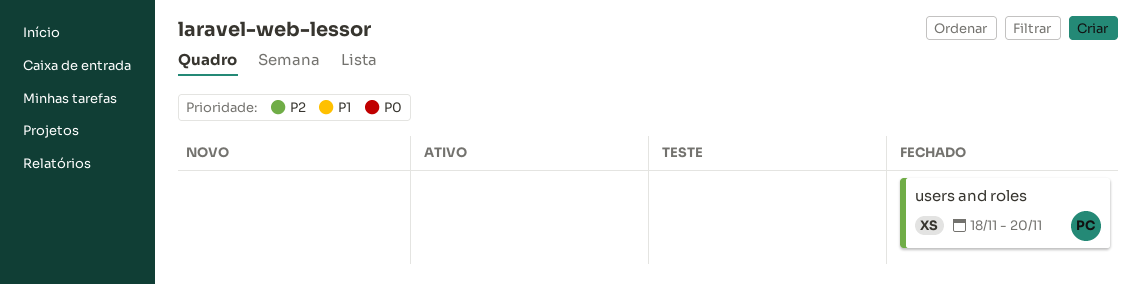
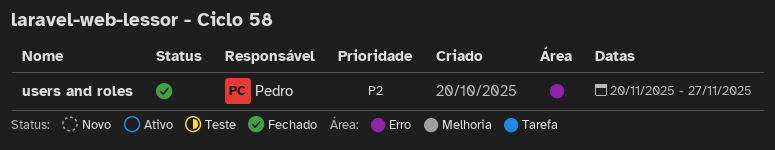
users and roles, start: Nov 18 -> Nov 20
users and roles, due: Nov 20 -> Nov 27

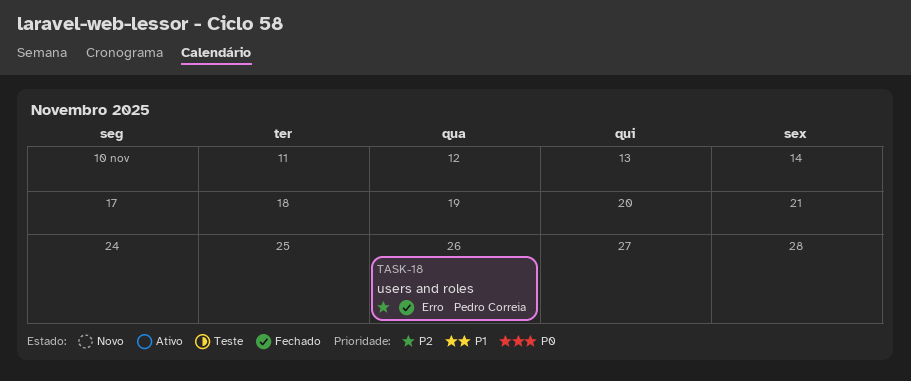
users and roles, due: Nov 27 -> Nov 26

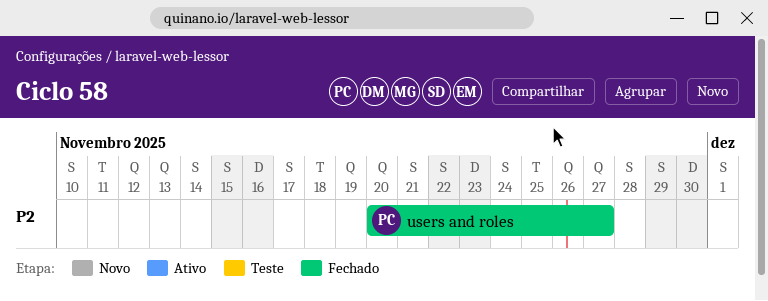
users and roles, due: Nov 26 -> Nov 27

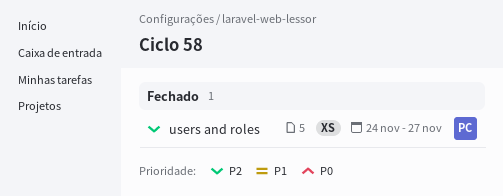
users and roles, start: Nov 20 -> Nov 24

